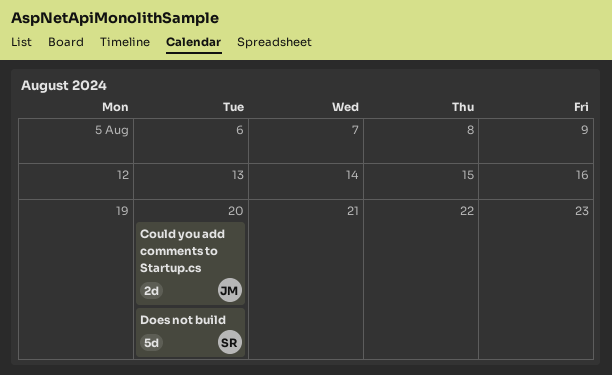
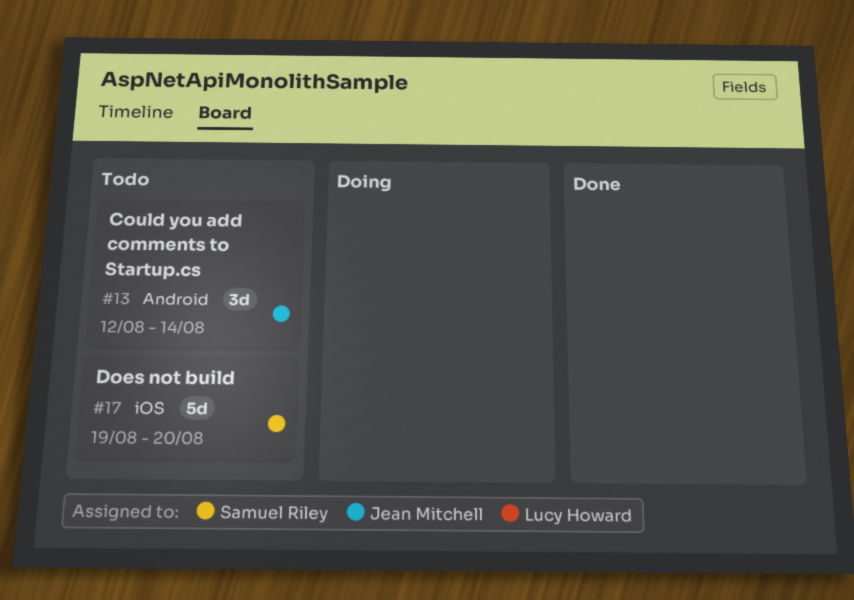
Could you add comments to Startup.cs, estimate: 2d -> 3d
Could you add comments to Startup.cs, due: Aug 20 -> Aug 14

